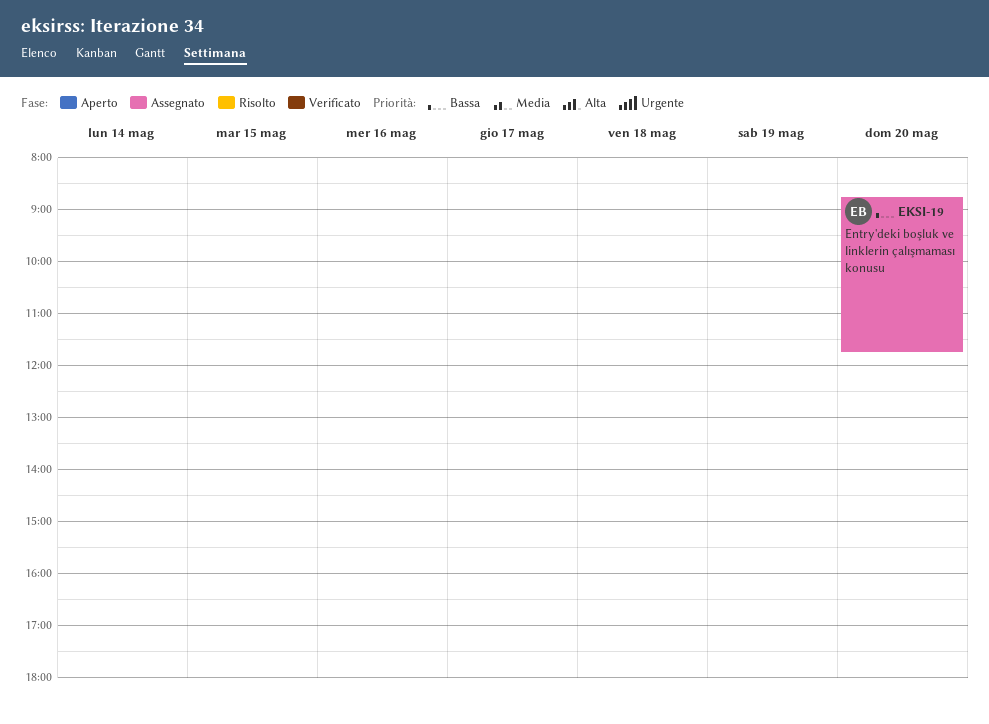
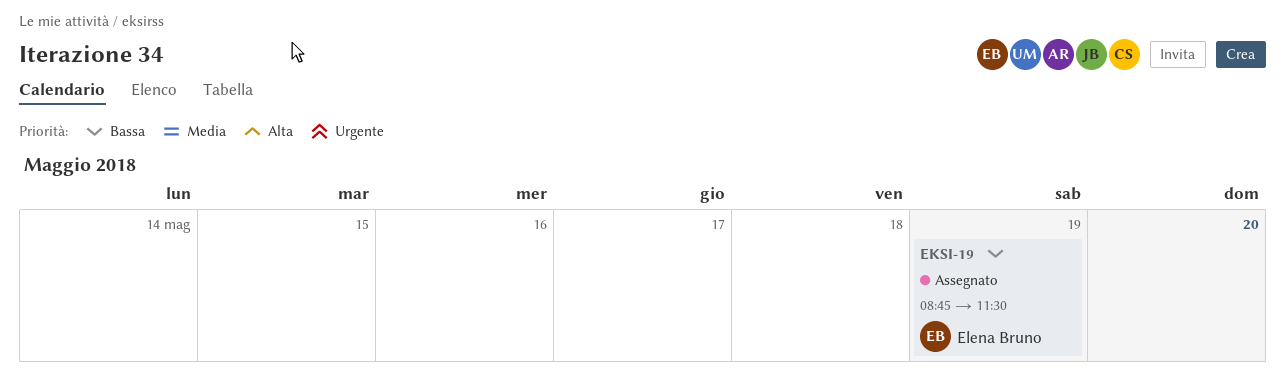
EKSI-19, day: May 20 -> May 19
EKSI-19, ends: 11:45 -> 11:30

